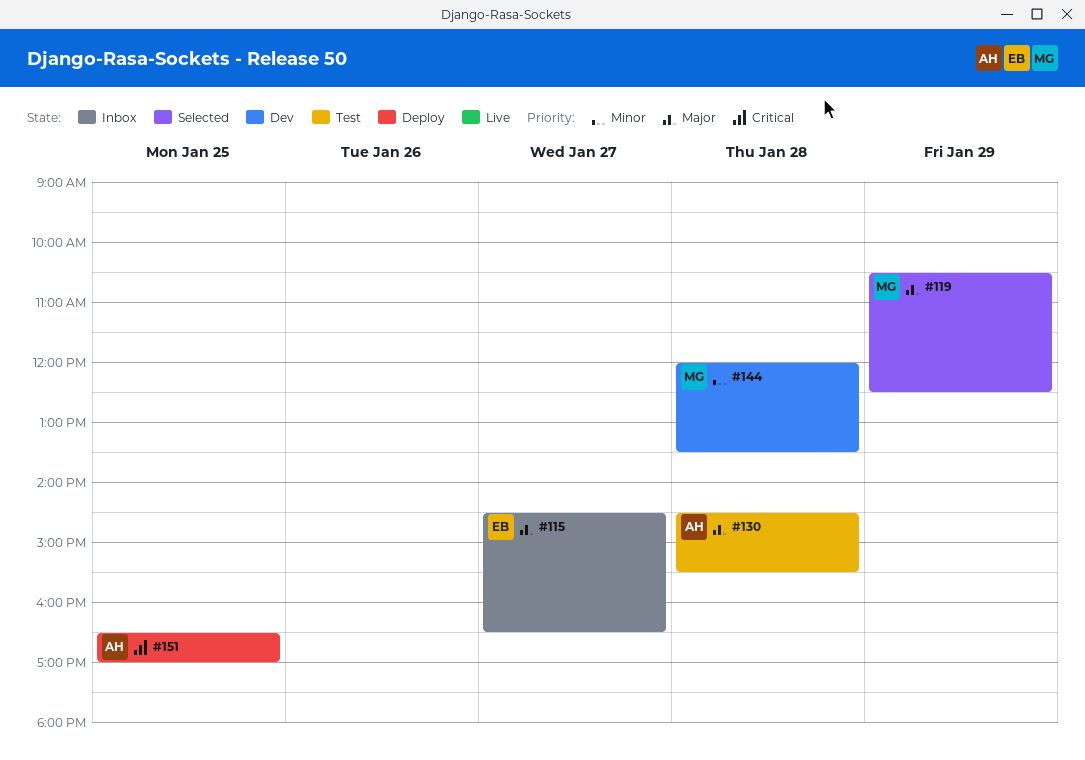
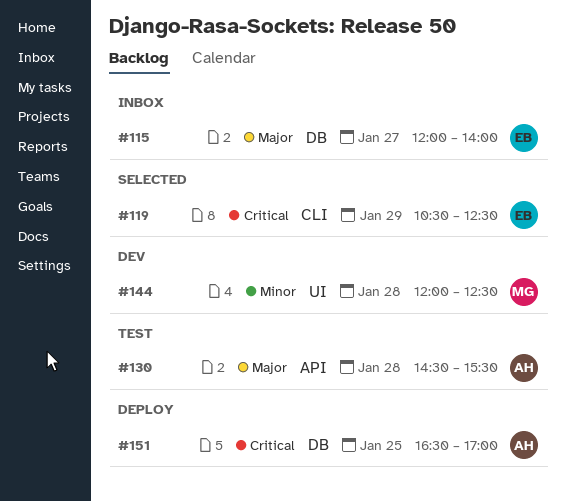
#115, begins: 14:30 -> 12:00
#115, ends: 16:30 -> 14:00
#119, owner: MG -> EB
#119, priority: Major -> Critical
#144, ends: 13:30 -> 12:30

